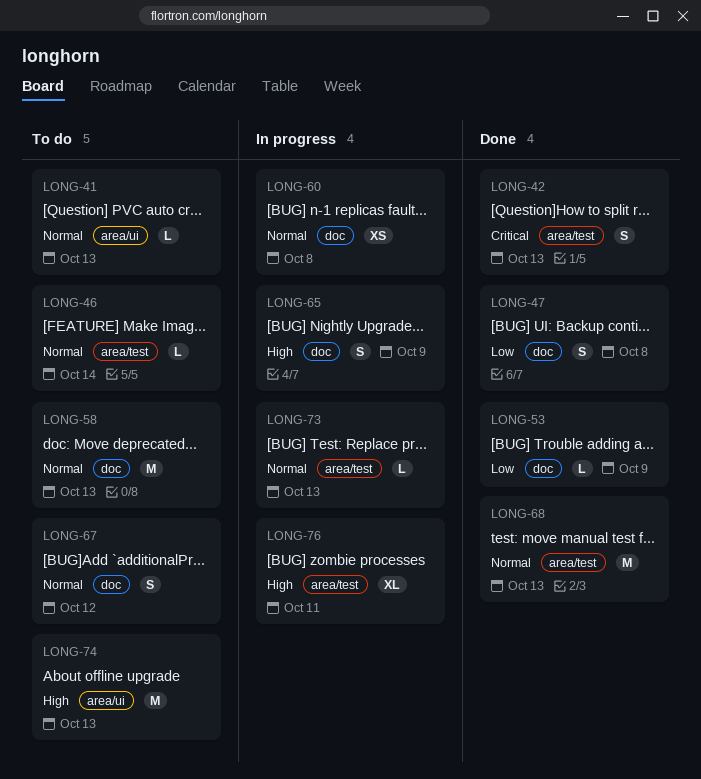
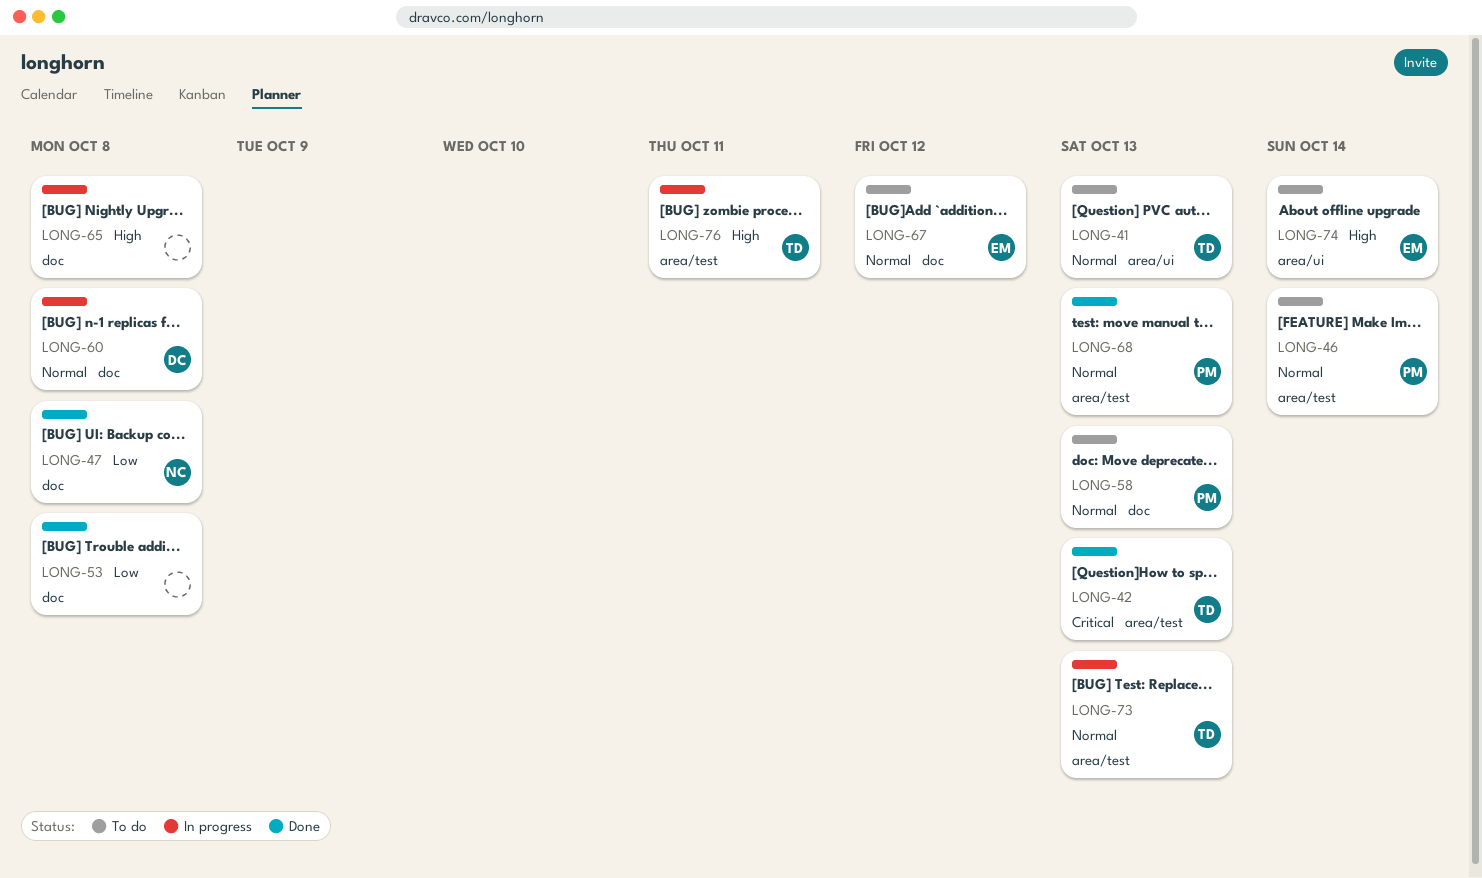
LONG-53, due: Oct 9 -> Oct 8
LONG-65, due: Oct 9 -> Oct 8
LONG-74, due: Oct 13 -> Oct 14

